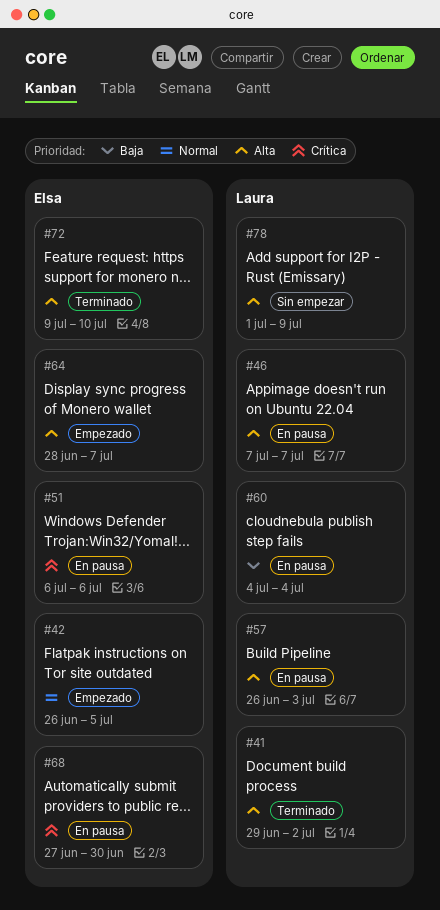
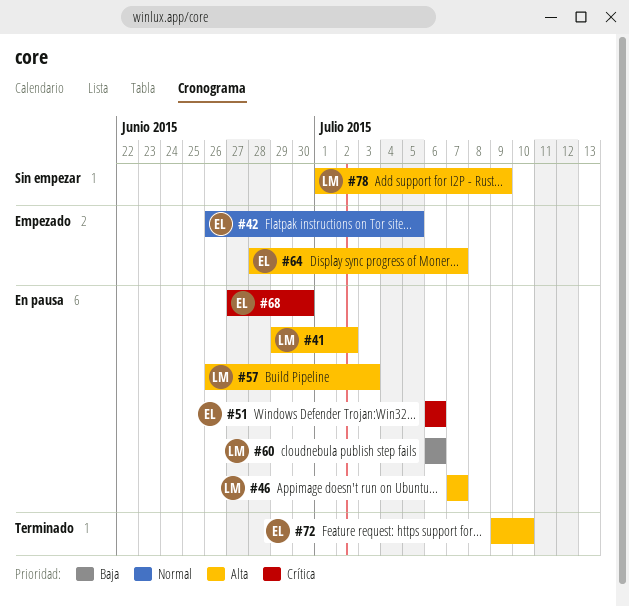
#41, status: Terminado -> En pausa
#60, start: Jul 4 -> Jul 6
#60, due: Jul 4 -> Jul 6

